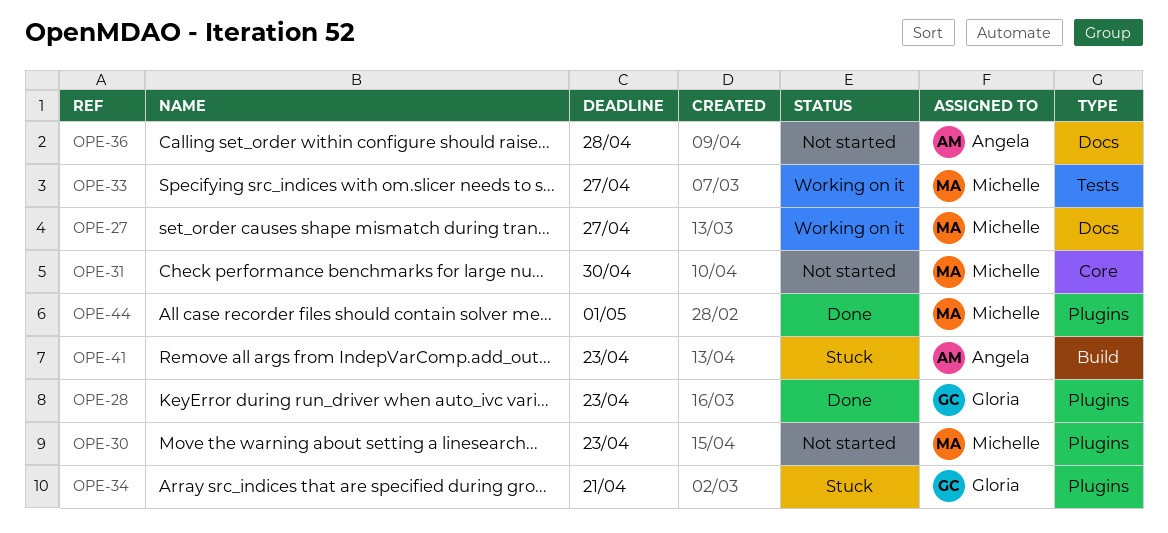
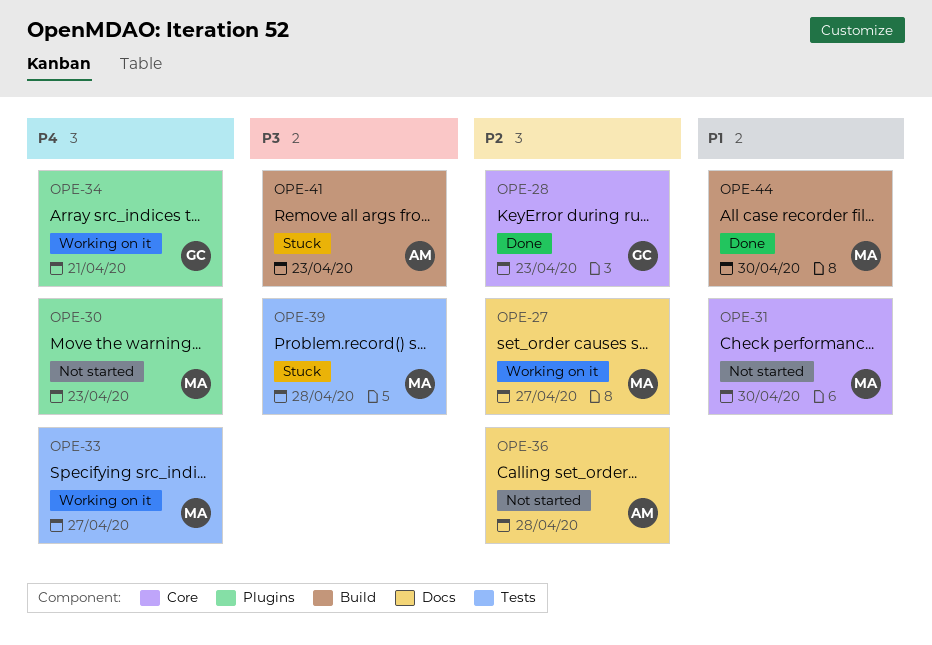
OPE-28, label: Plugins -> Core
OPE-34, status: Stuck -> Working on it
OPE-39: none -> present
OPE-44, label: Plugins -> Build
OPE-44, due: May 1 -> Apr 30

